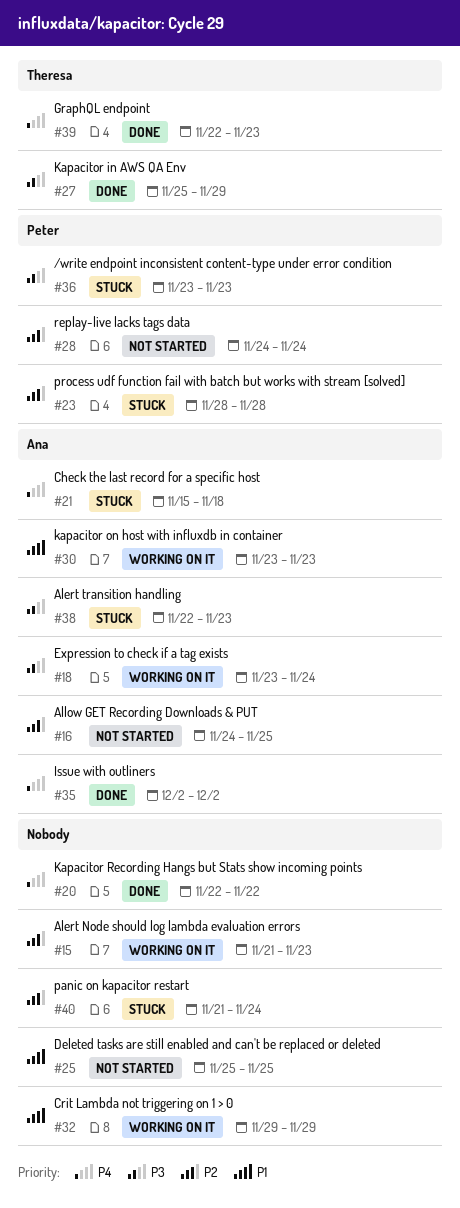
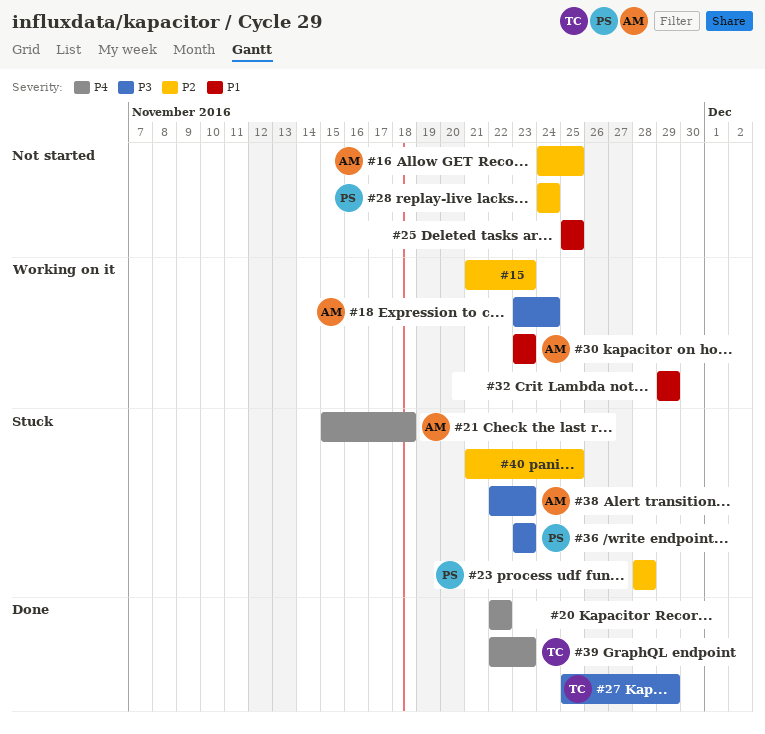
#35: present -> none
#40, due: Nov 24 -> Nov 25

